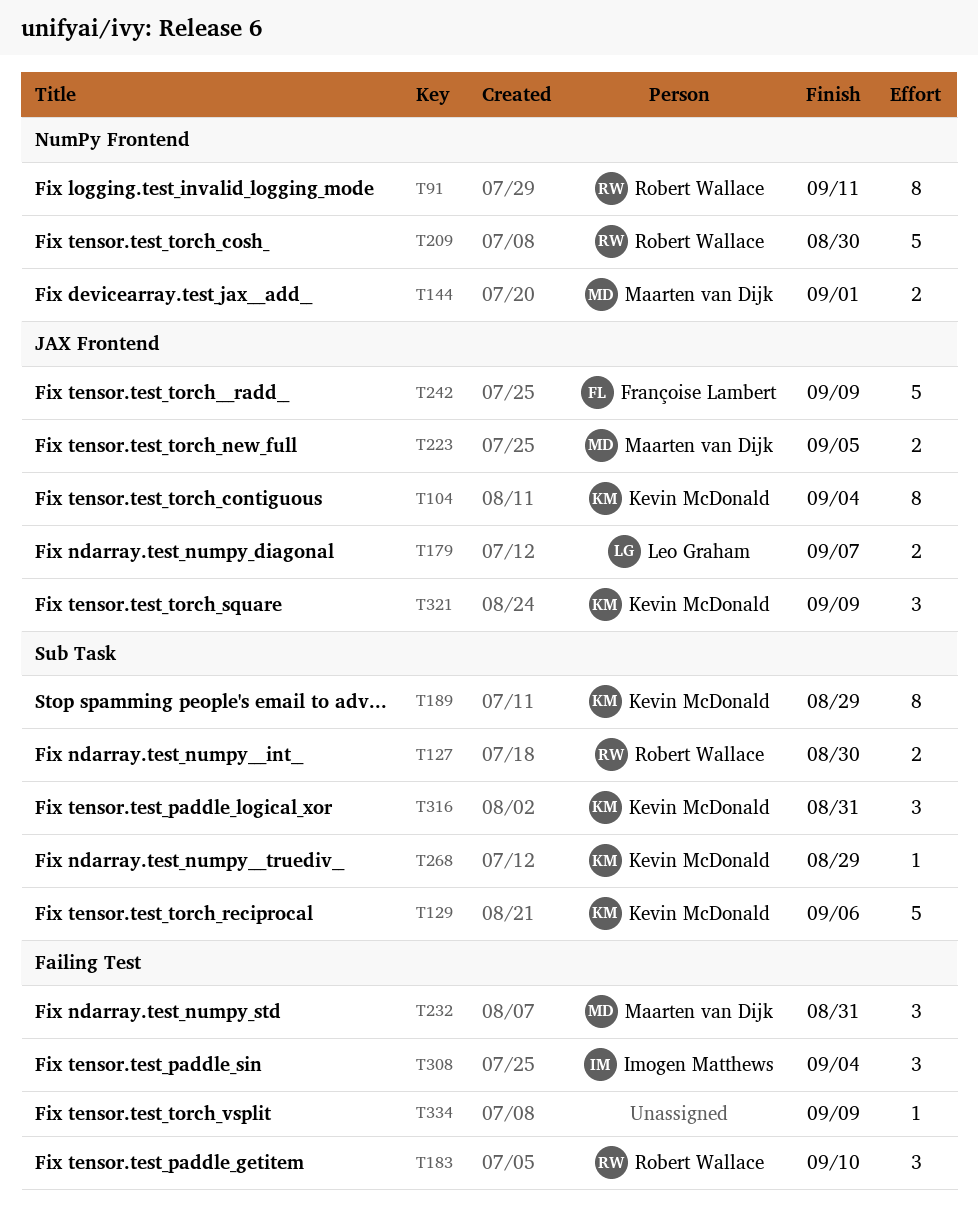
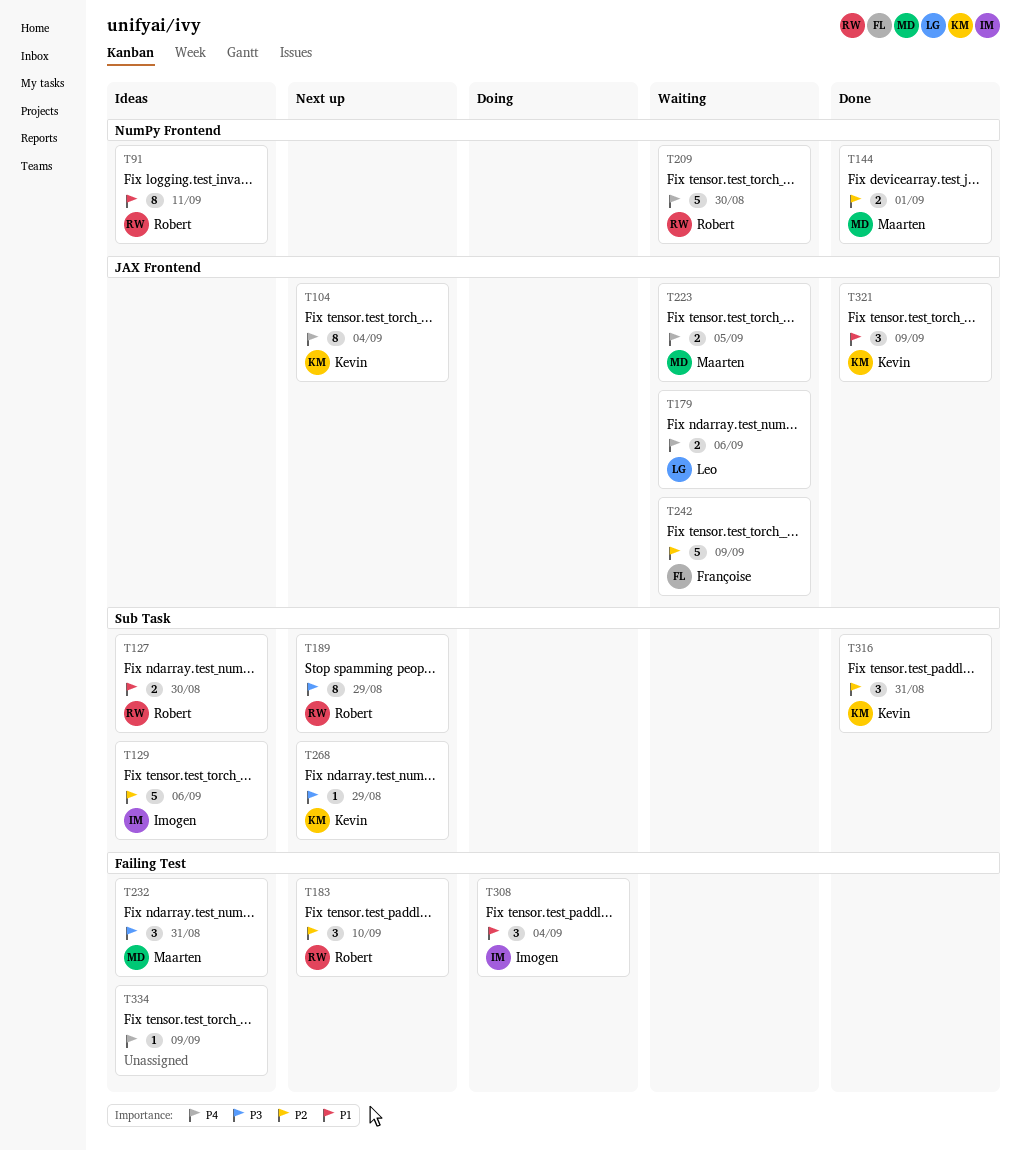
T129, owner: Kevin McDonald -> Imogen Matthews
T179, due: Sep 7 -> Sep 6
T189, owner: Kevin McDonald -> Robert Wallace

